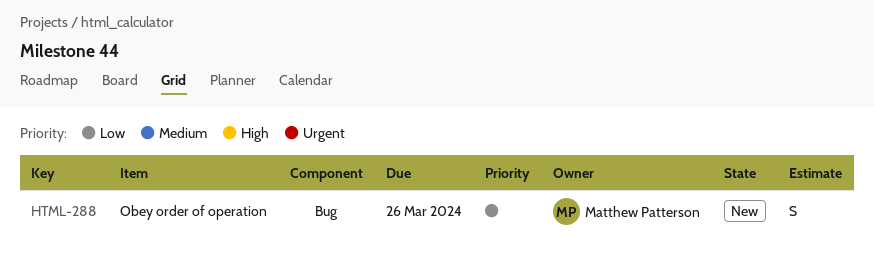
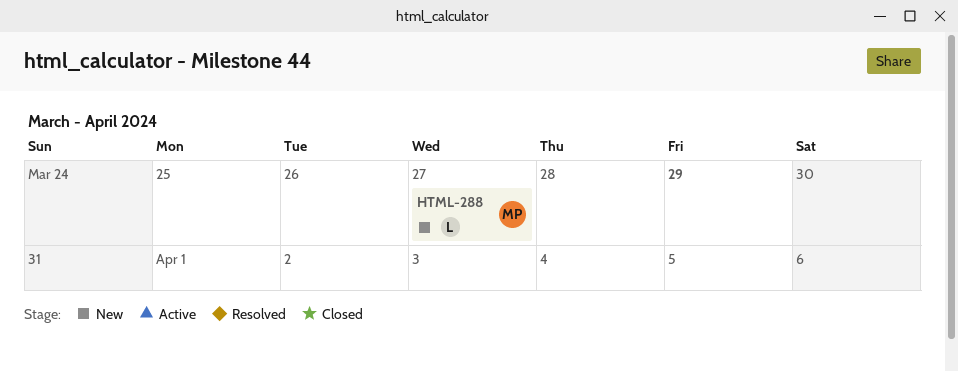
HTML-288, estimate: S -> L
HTML-288, due: Mar 26 -> Mar 27

